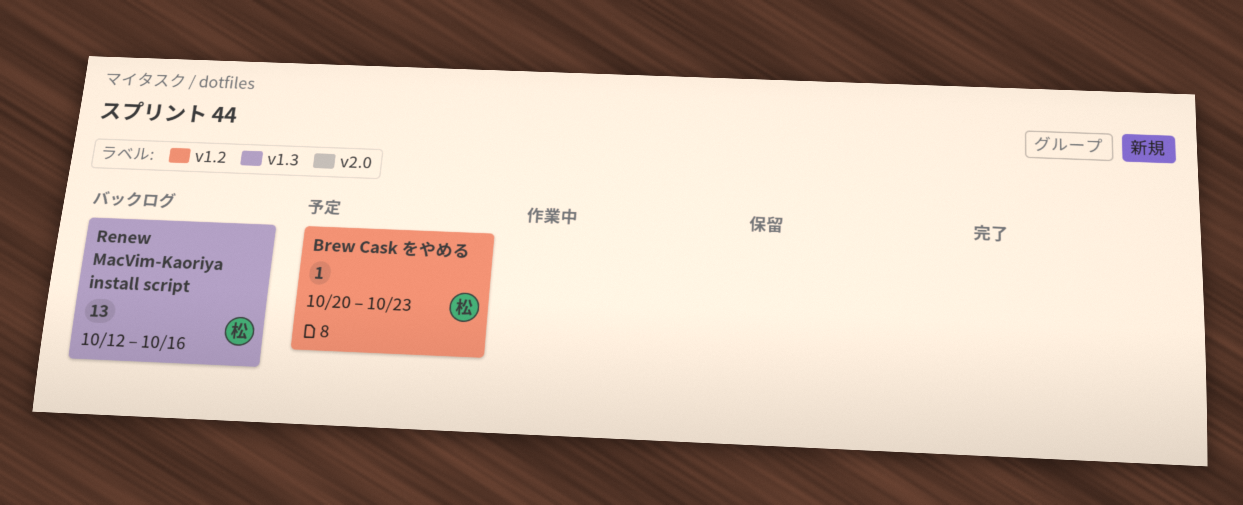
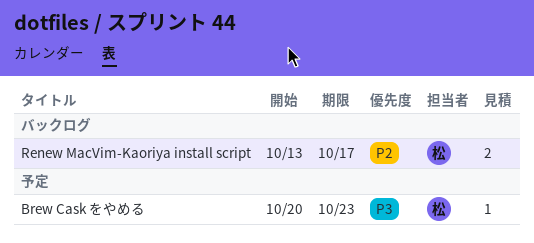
Renew MacVim-Kaoriya install script, estimate: 13 -> 2
Renew MacVim-Kaoriya install script, start: Oct 12 -> Oct 13
Renew MacVim-Kaoriya install script, due: Oct 16 -> Oct 17

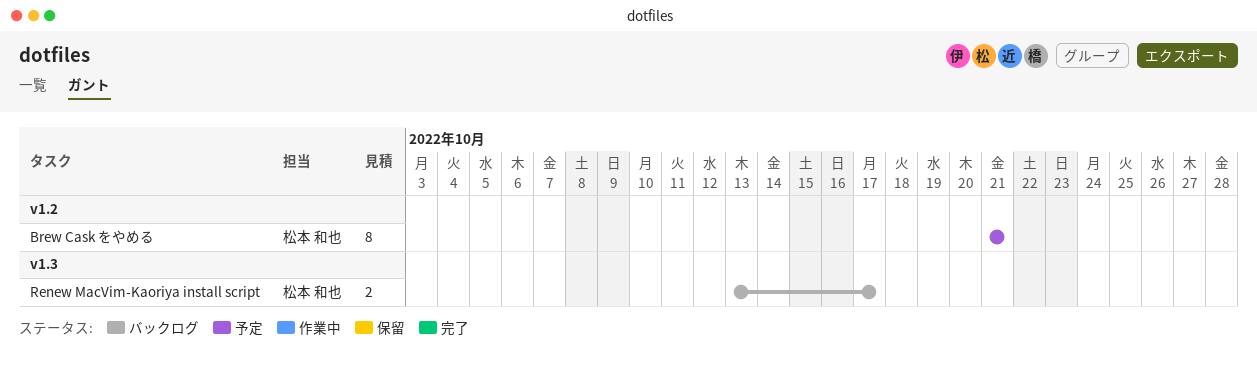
Brew Cask をやめる, estimate: 1 -> 8
Brew Cask をやめる, start: Oct 20 -> Oct 21
Brew Cask をやめる, due: Oct 23 -> Oct 21

